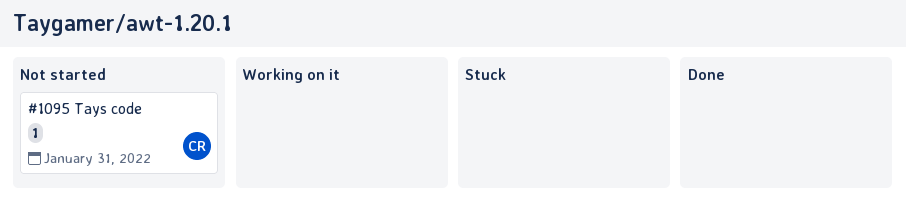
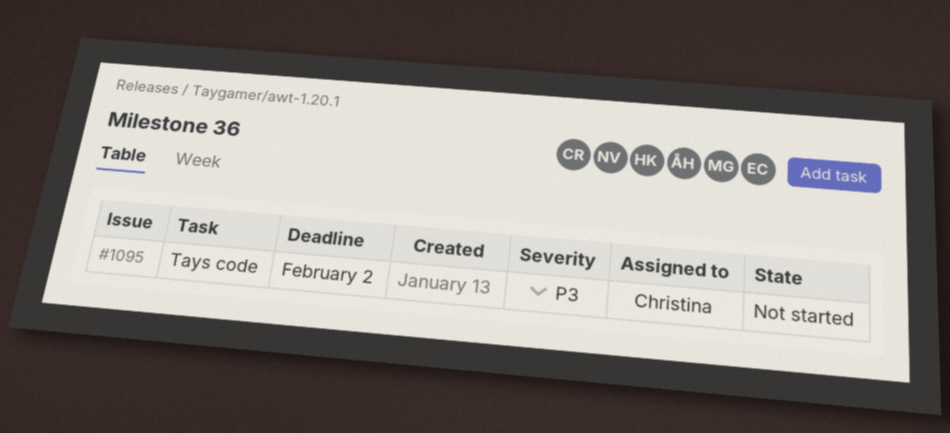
#1095, due: Jan 31 -> Feb 2

